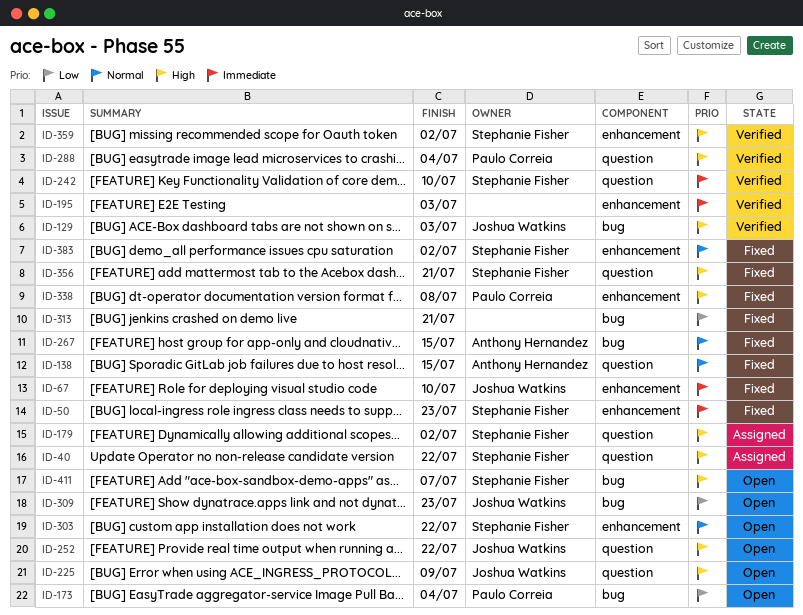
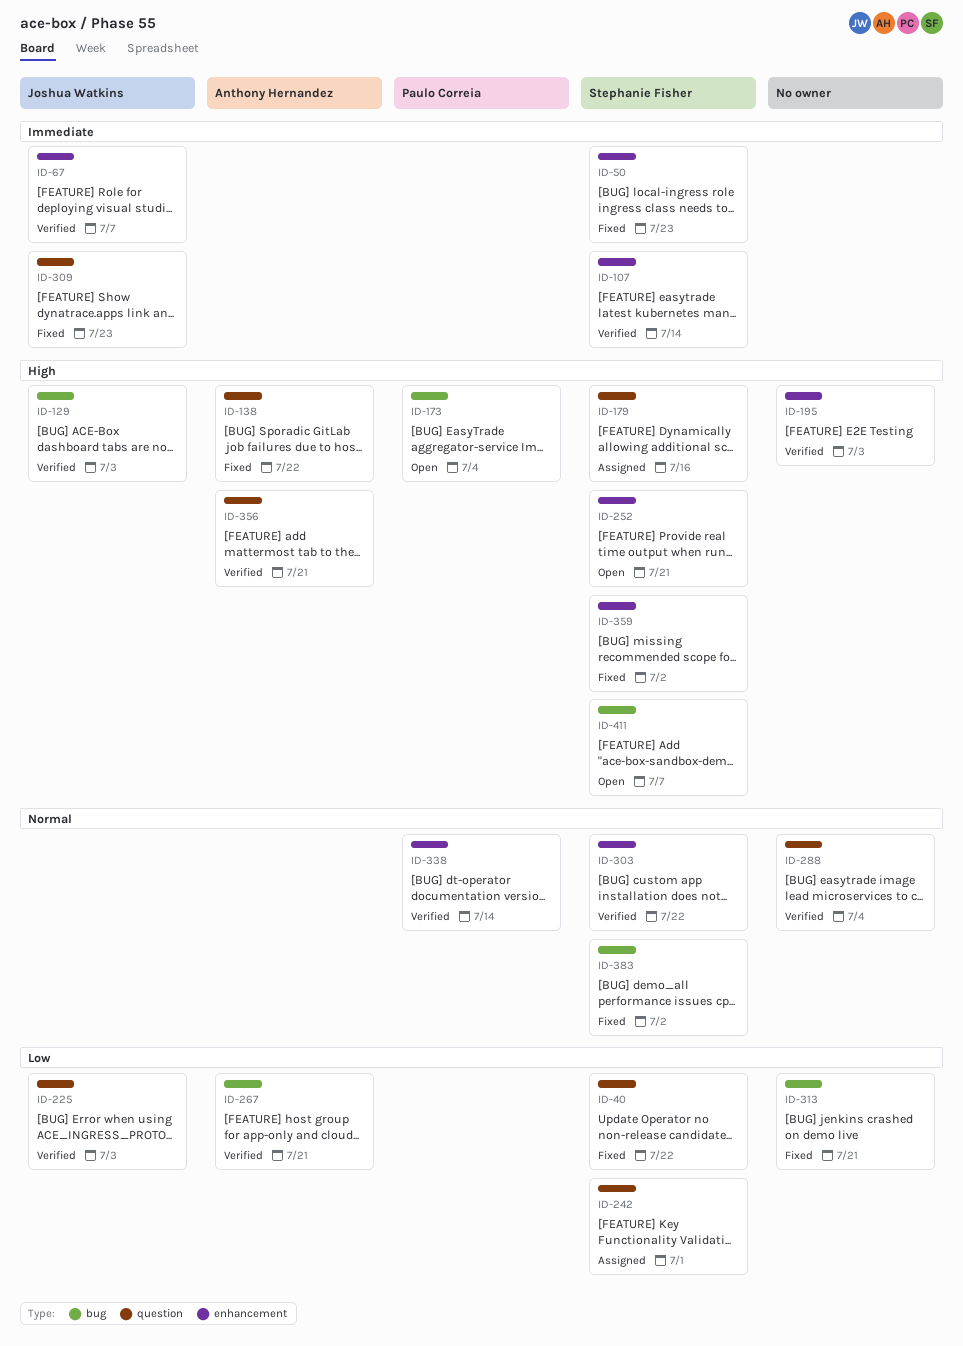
ID-40, status: Assigned -> Fixed
ID-40, priority: High -> Low
ID-67, status: Fixed -> Verified
ID-67, due: Jul 10 -> Jul 7
ID-107: none -> present
ID-138, priority: Normal -> High
ID-138, due: Jul 15 -> Jul 22
ID-173, priority: Low -> High
ID-179, due: Jul 2 -> Jul 16
ID-195, priority: Immediate -> High
ID-225, status: Open -> Verified
ID-225, priority: High -> Low
ID-225, due: Jul 9 -> Jul 3
ID-242, status: Verified -> Assigned
ID-242, priority: Immediate -> Low
ID-242, due: Jul 10 -> Jul 1
ID-252, owner: Joshua Watkins -> Stephanie Fisher
ID-252, label: question -> enhancement
ID-252, due: Jul 22 -> Jul 21
ID-267, status: Fixed -> Verified
ID-267, priority: Normal -> Low
ID-267, due: Jul 15 -> Jul 21
ID-288, owner: Paulo Correia -> none
ID-288, priority: High -> Normal
ID-303, status: Open -> Verified
ID-309, status: Open -> Fixed
ID-309, priority: Low -> Immediate
ID-309, label: bug -> question
ID-338, status: Fixed -> Verified
ID-338, priority: High -> Normal
ID-338, due: Jul 8 -> Jul 14
ID-356, status: Fixed -> Verified
ID-356, owner: Stephanie Fisher -> Anthony Hernandez
ID-359, status: Verified -> Fixed
ID-383, label: enhancement -> bug

